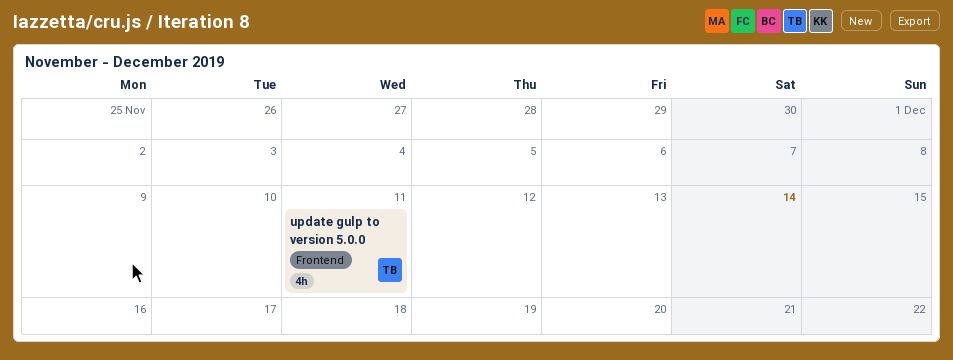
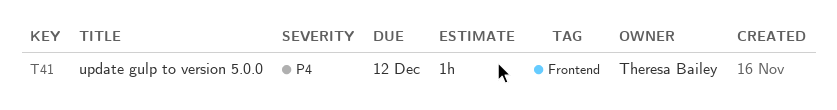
update gulp to version 5.0.0, estimate: 4h -> 1h
update gulp to version 5.0.0, due: Dec 11 -> Dec 12

